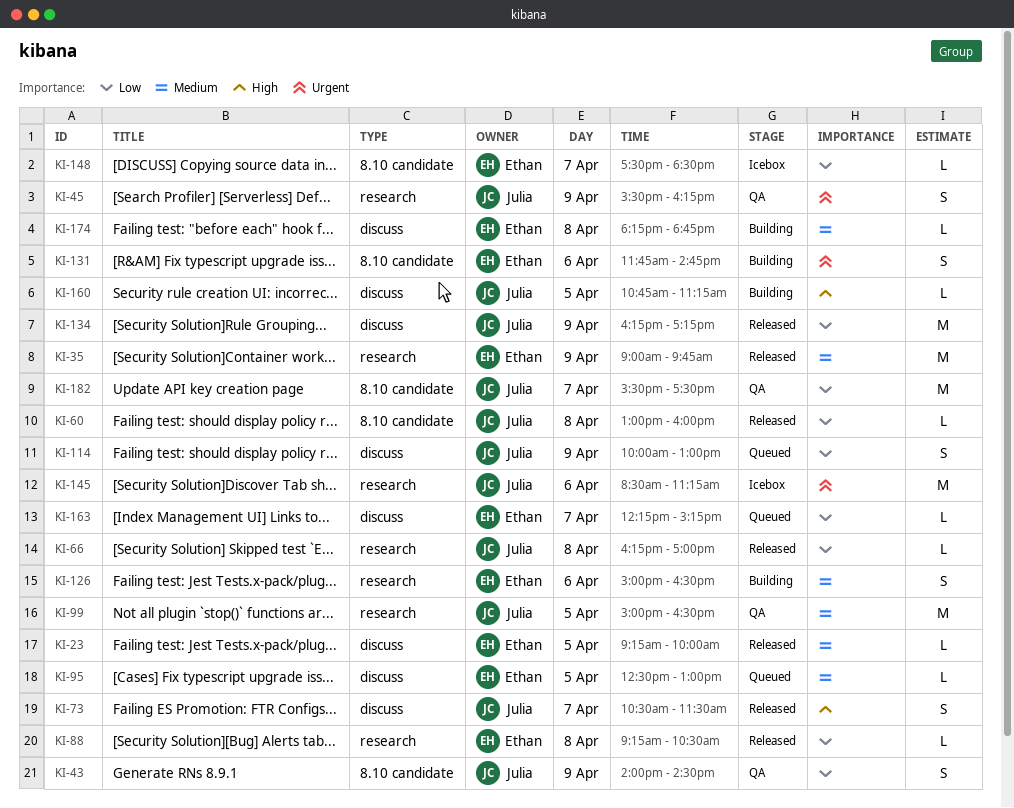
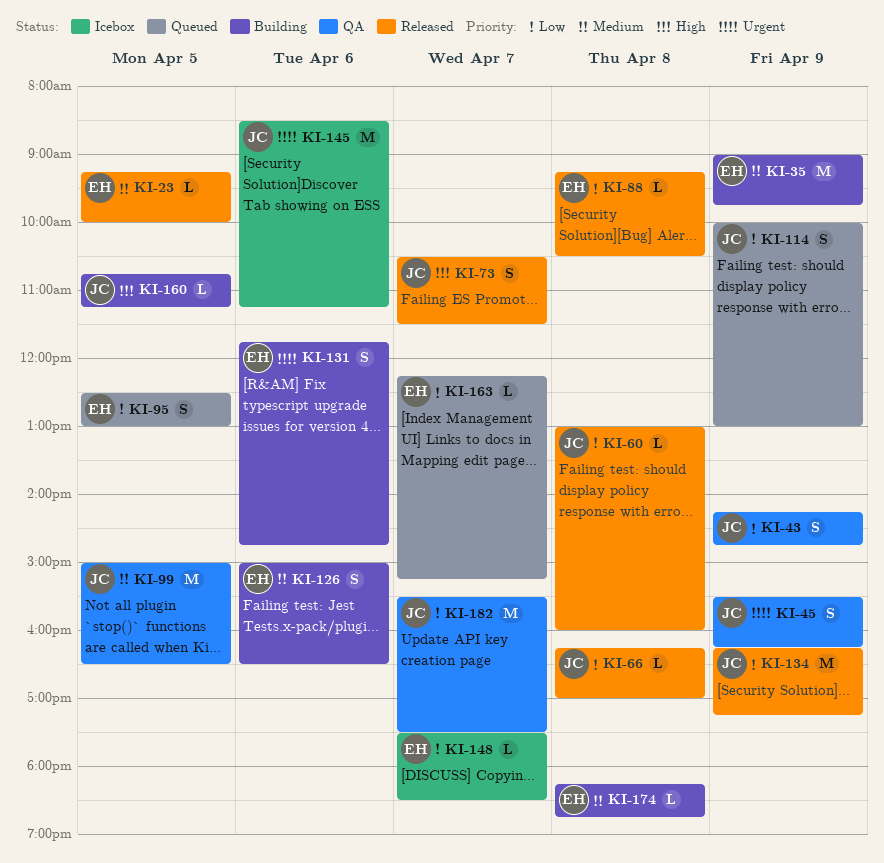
KI-35, status: Released -> Building
KI-43, begins: 14:00 -> 14:15
KI-43, ends: 14:30 -> 14:45
KI-95, priority: Medium -> Low
KI-95, estimate: L -> S

